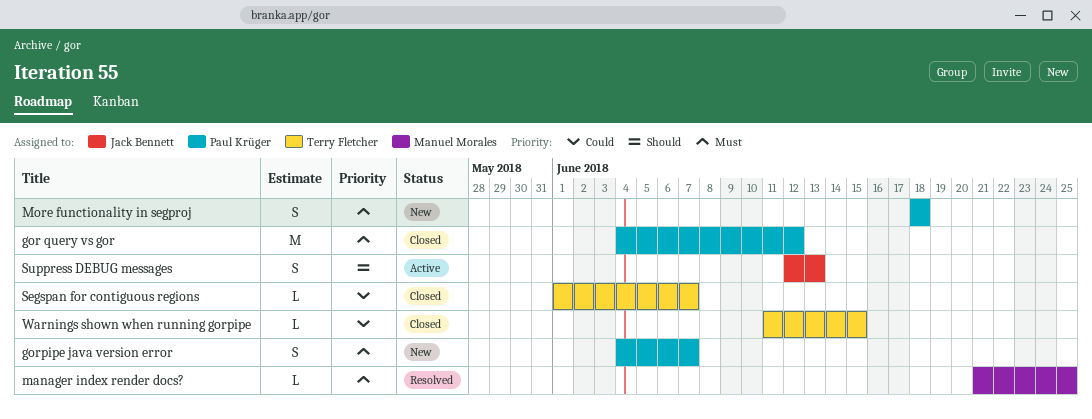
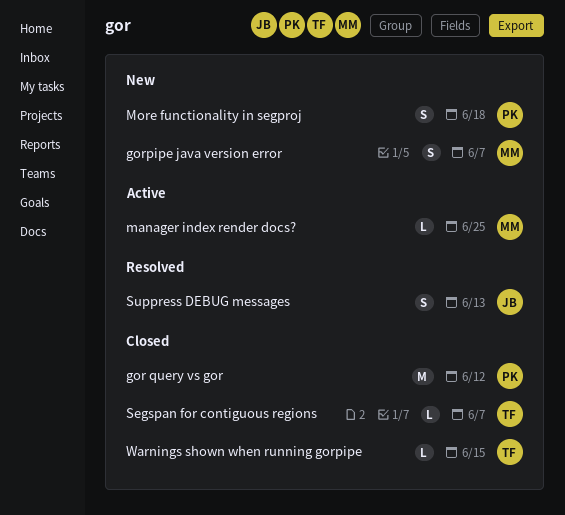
gorpipe java version error, owner: Paul Krüger -> Manuel Morales
manager index render docs?, status: Resolved -> Active
Suppress DEBUG messages, status: Active -> Resolved

